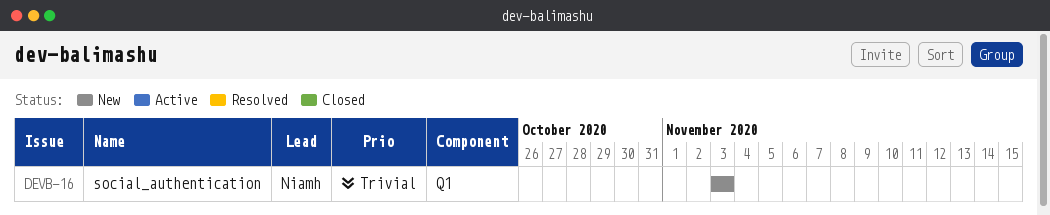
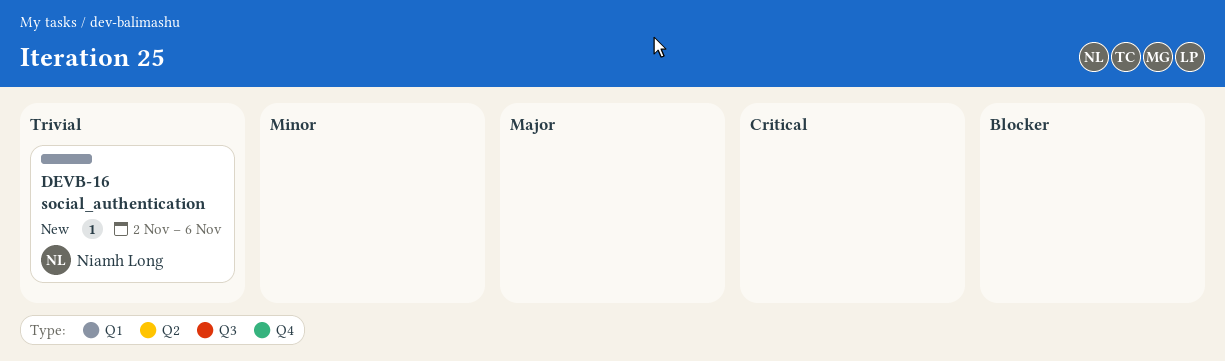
DEVB-16, start: Nov 3 -> Nov 2
DEVB-16, due: Nov 3 -> Nov 6

